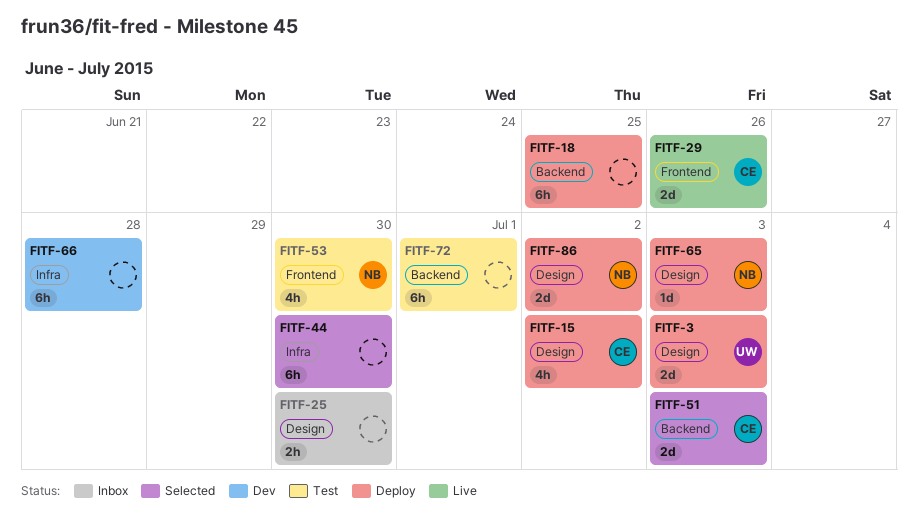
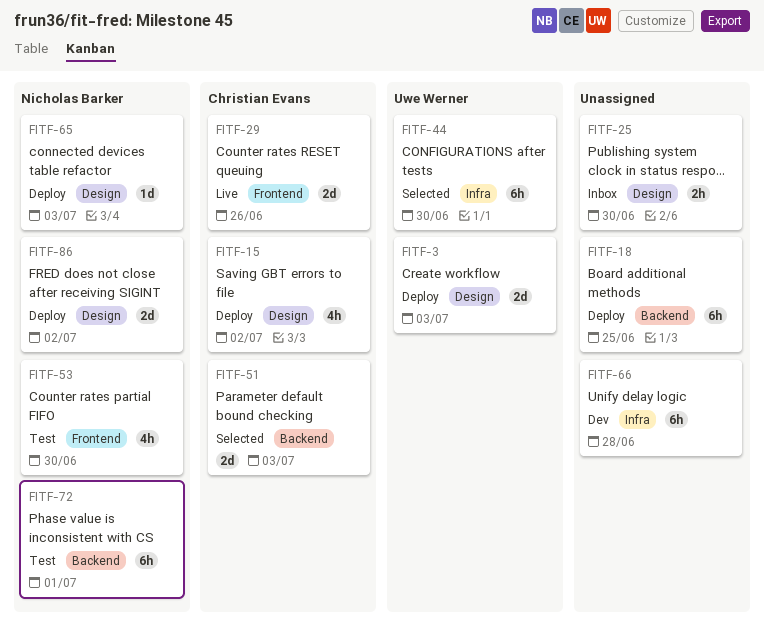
FITF-44, owner: none -> Uwe Werner
FITF-72, owner: none -> Nicholas Barker

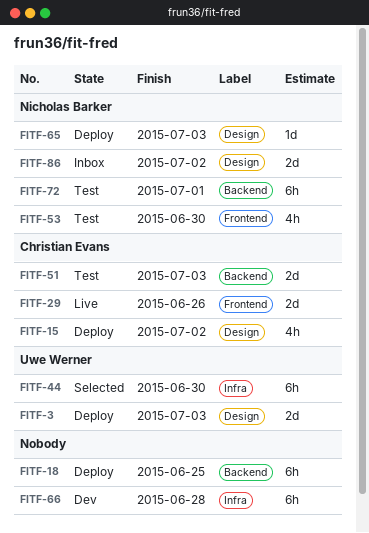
FITF-25: present -> none
FITF-51, status: Selected -> Test
FITF-86, status: Deploy -> Inbox

